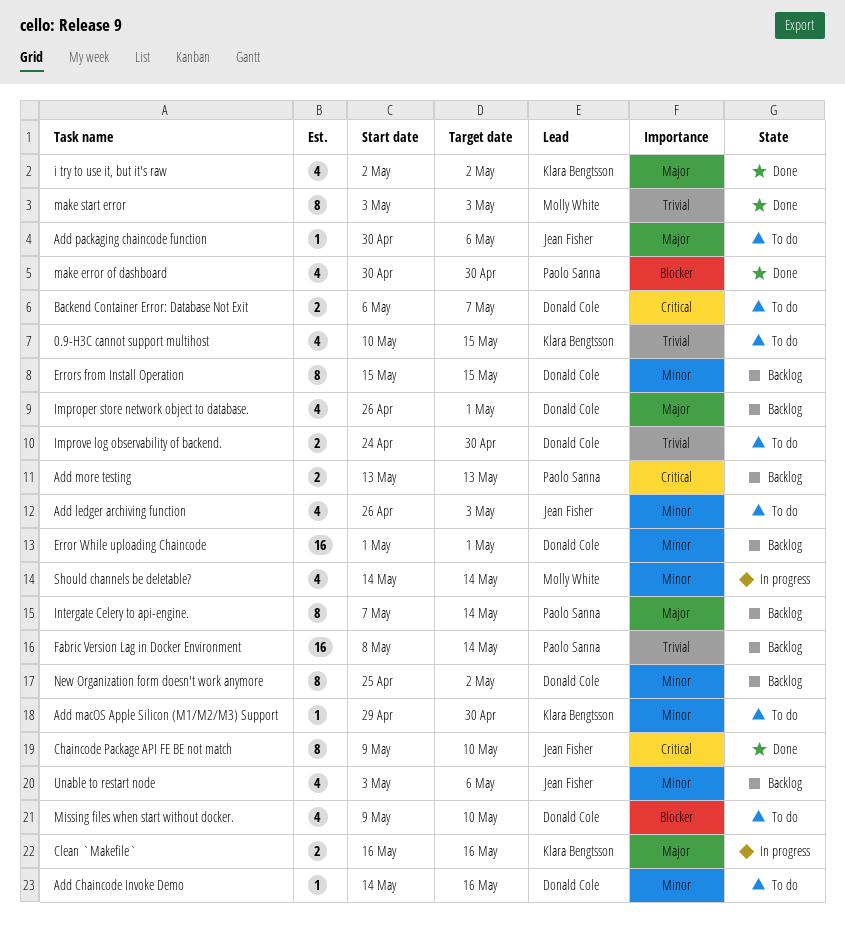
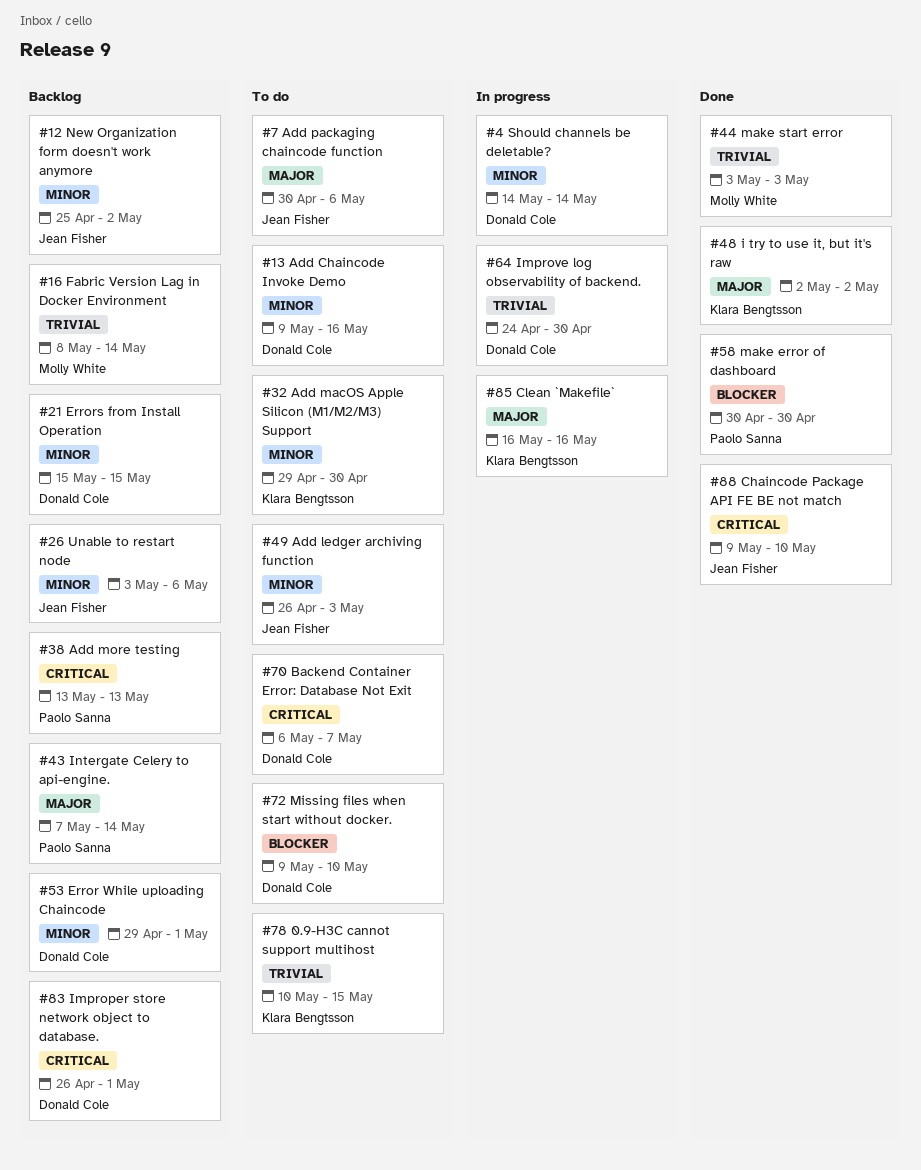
Add Chaincode Invoke Demo, start: May 14 -> May 9
Error While uploading Chaincode, start: May 1 -> Apr 29
Fabric Version Lag in Docker Environment, owner: Paolo Sanna -> Molly White
Improper store network object to database., priority: Major -> Critical
Improve log observability of backend., status: To do -> In progress
New Organization form doesn't work anymore, owner: Donald Cole -> Jean Fisher
Should channels be deletable?, owner: Molly White -> Donald Cole

